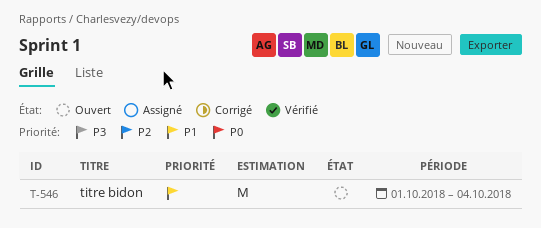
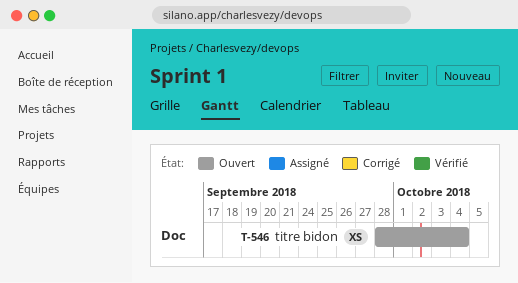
T-546, estimate: M -> XS
T-546, start: Oct 1 -> Sep 28

